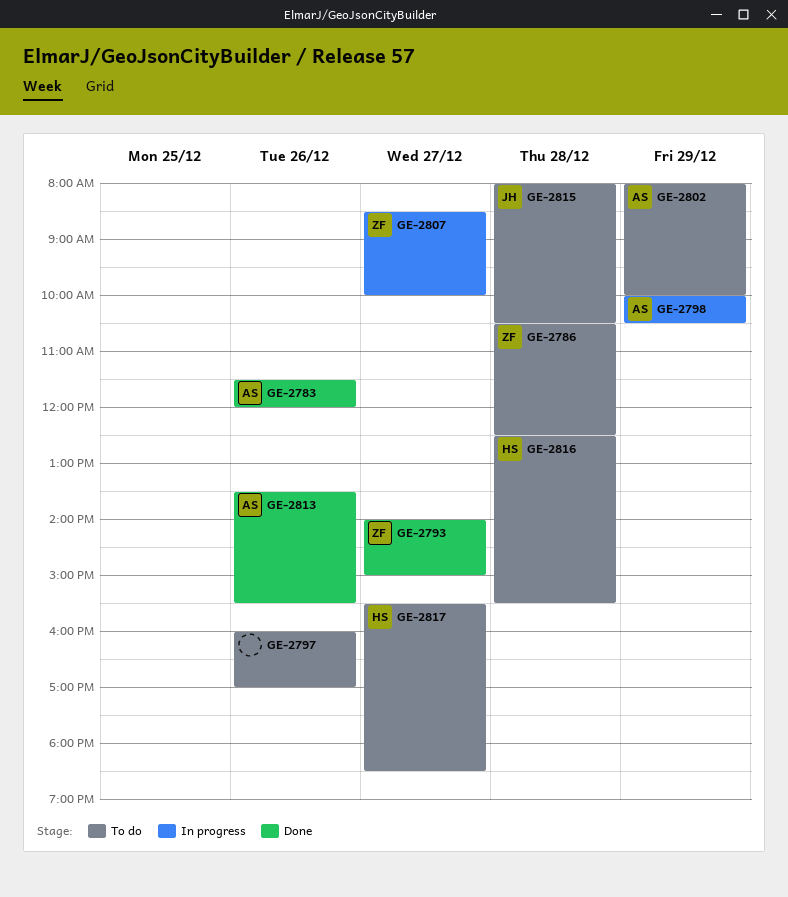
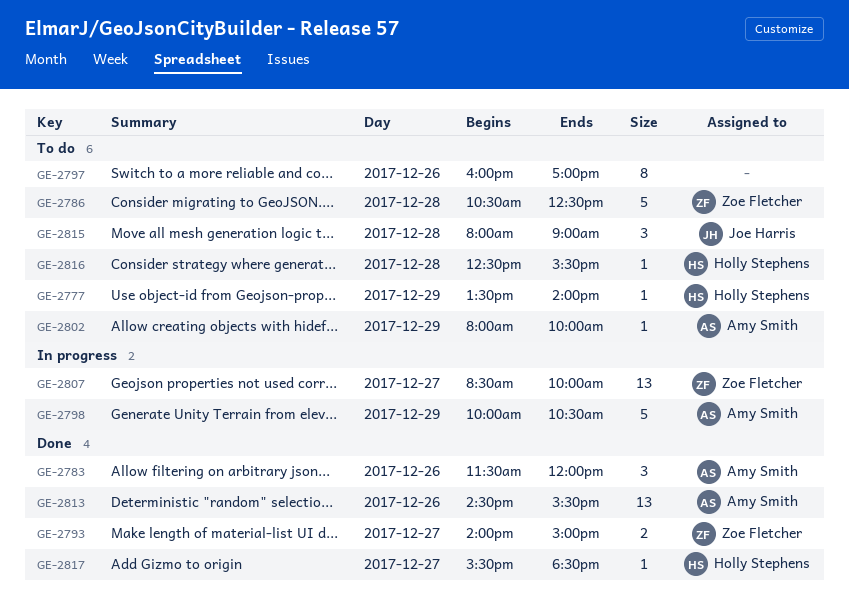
GE-2777: none -> present
GE-2813, begins: 13:30 -> 14:30
GE-2815, ends: 10:30 -> 09:00
GE-2817, status: To do -> Done

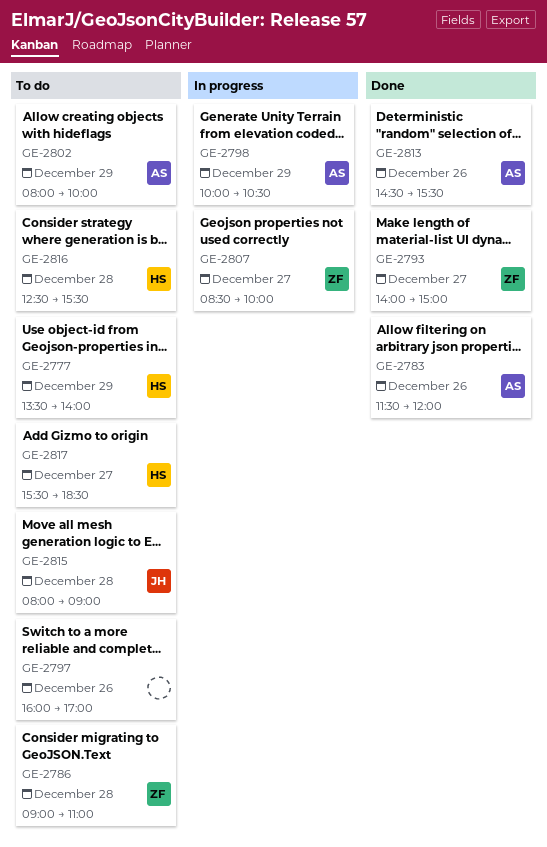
GE-2786, begins: 10:30 -> 09:00
GE-2786, ends: 12:30 -> 11:00
GE-2817, status: Done -> To do

